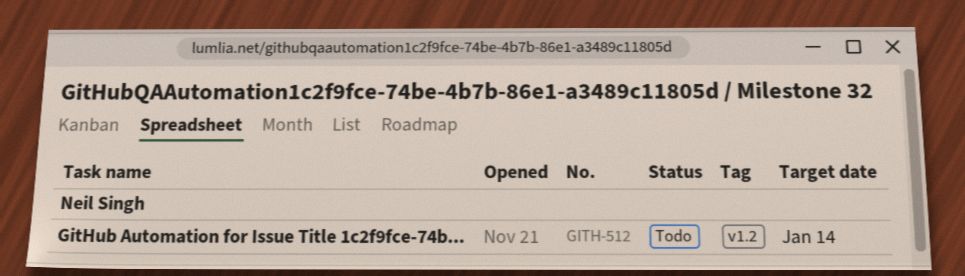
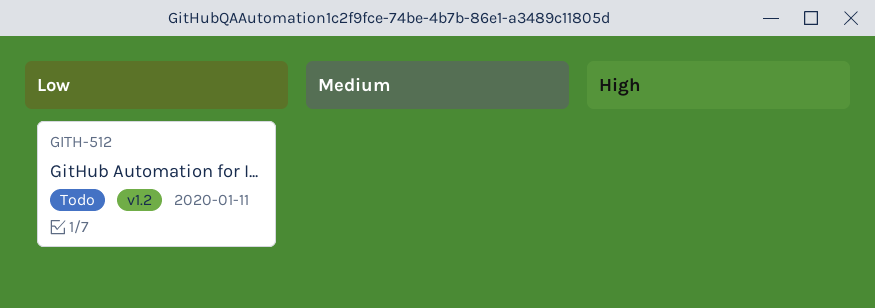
GITH-512, due: Jan 14 -> Jan 11

